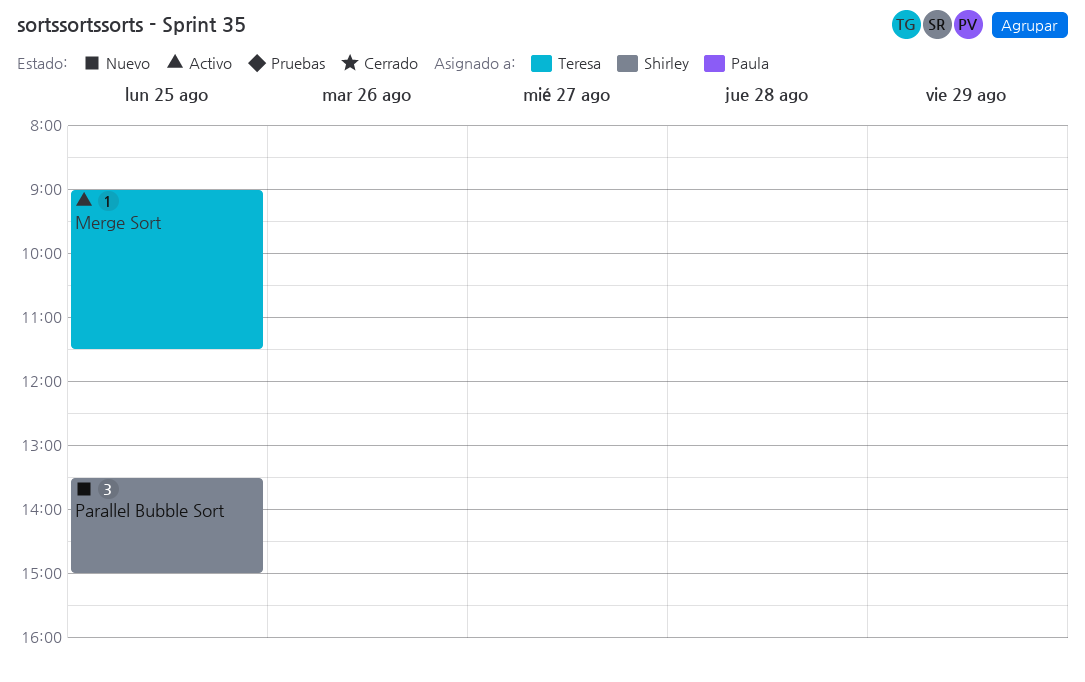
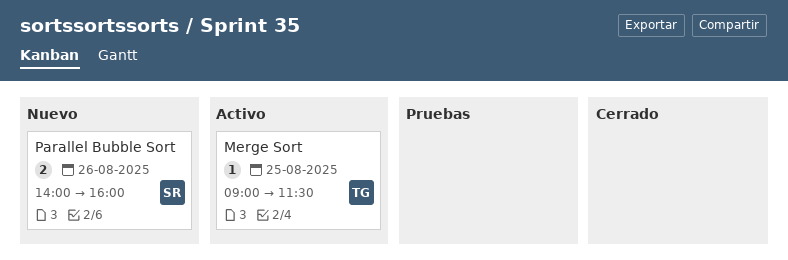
Parallel Bubble Sort, estimate: 3 -> 2
Parallel Bubble Sort, day: Aug 25 -> Aug 26
Parallel Bubble Sort, begins: 13:30 -> 14:00
Parallel Bubble Sort, ends: 15:00 -> 16:00

